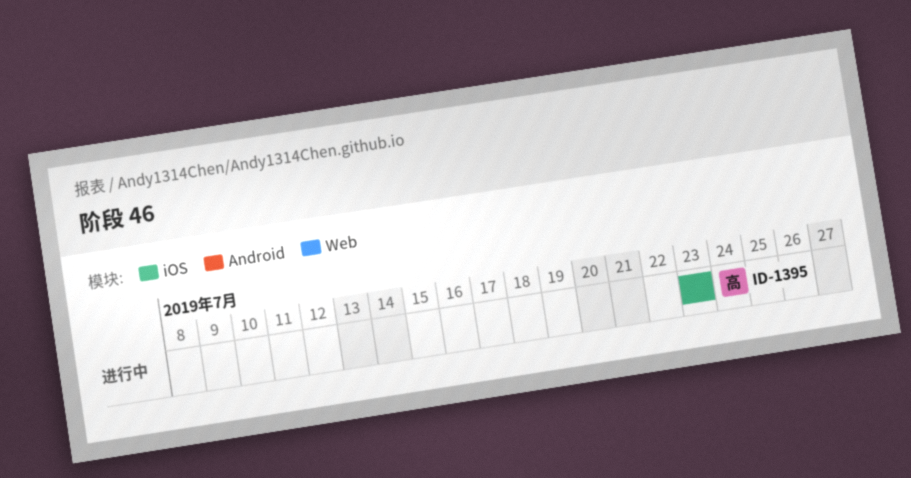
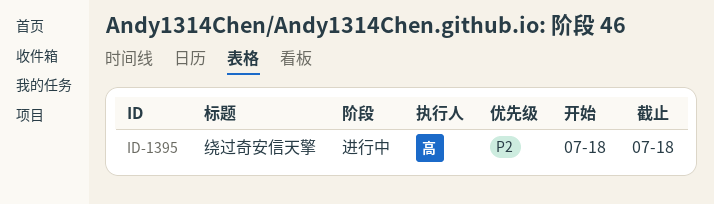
ID-1395, start: Jul 23 -> Jul 18
ID-1395, due: Jul 23 -> Jul 18

